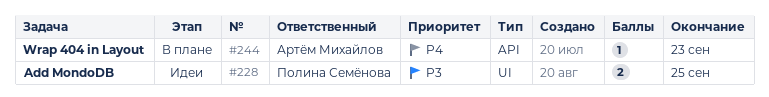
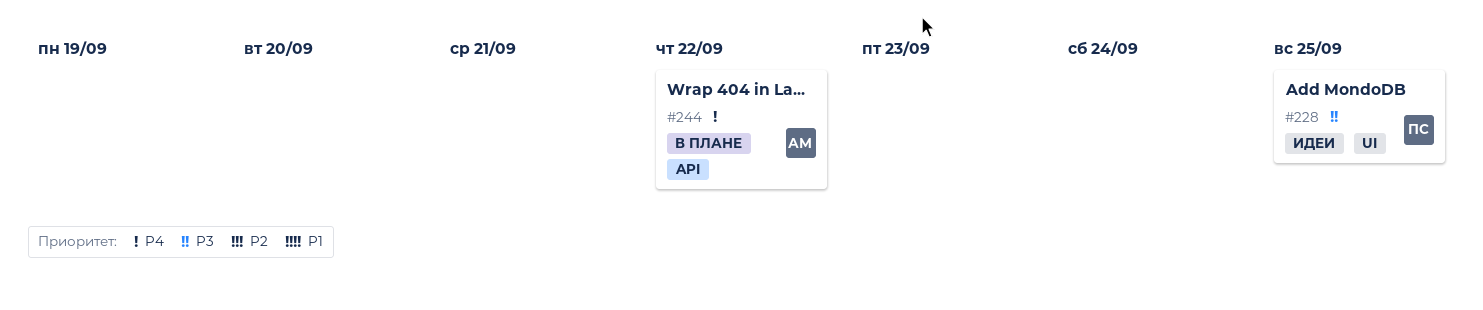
#244, due: Sep 23 -> Sep 22

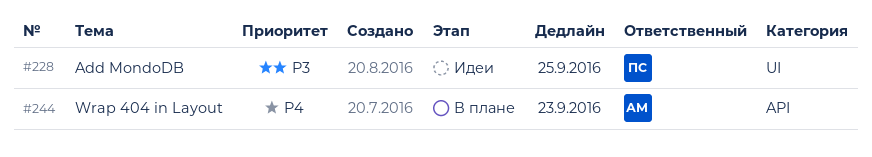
#244, due: Sep 22 -> Sep 23

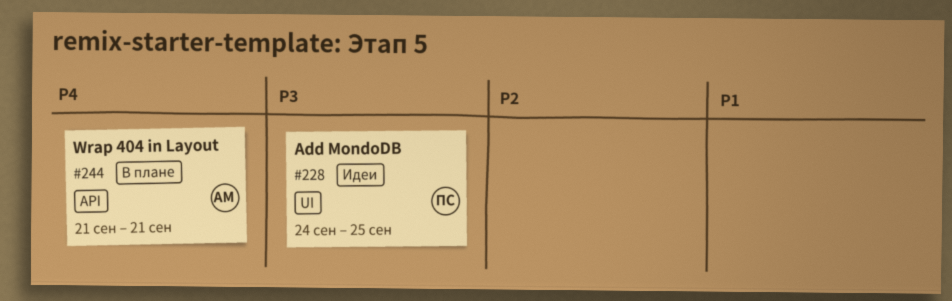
#244, due: Sep 23 -> Sep 21

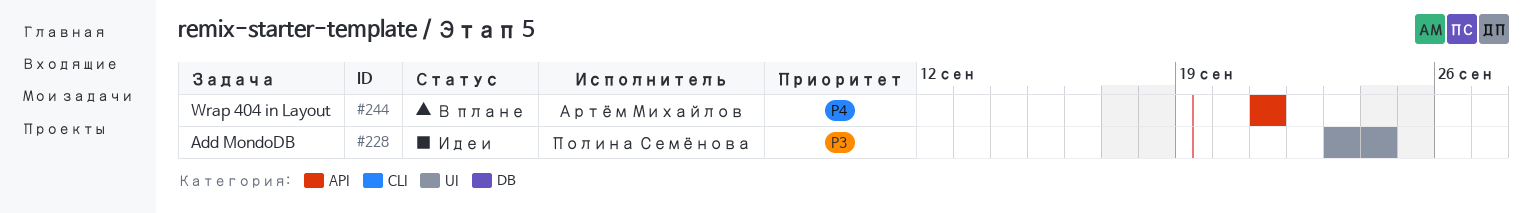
#228, start: Sep 24 -> Sep 23
#228, due: Sep 25 -> Sep 24

